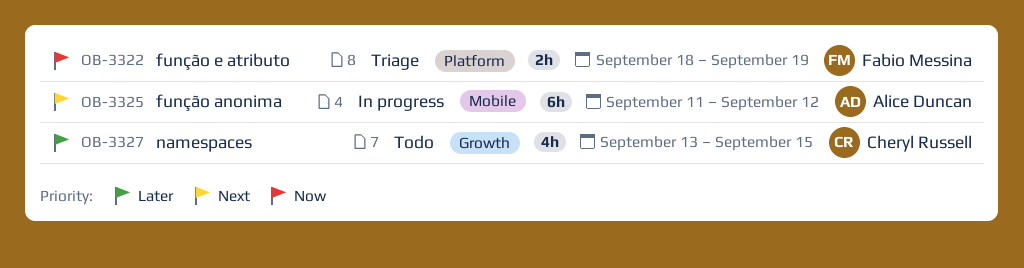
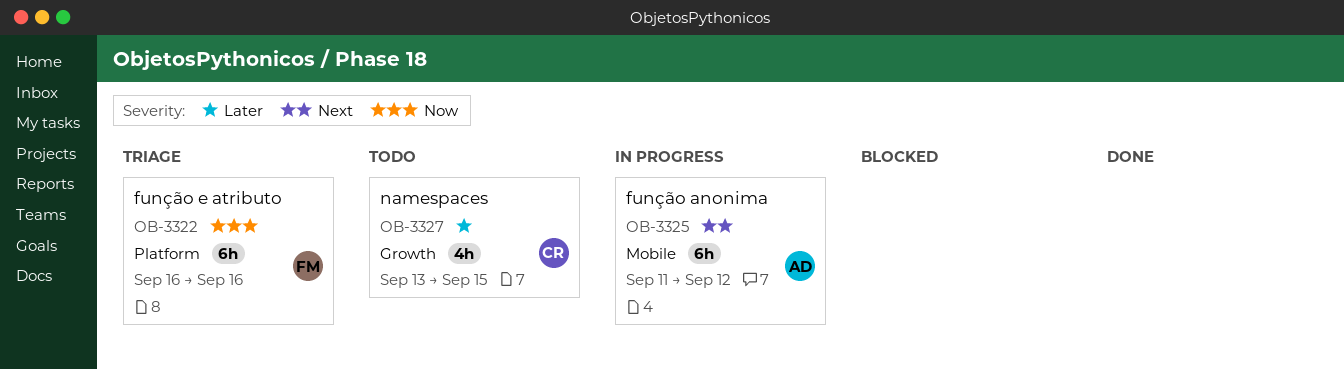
OB-3322, estimate: 2h -> 6h
OB-3322, start: Sep 18 -> Sep 16
OB-3322, due: Sep 19 -> Sep 16

